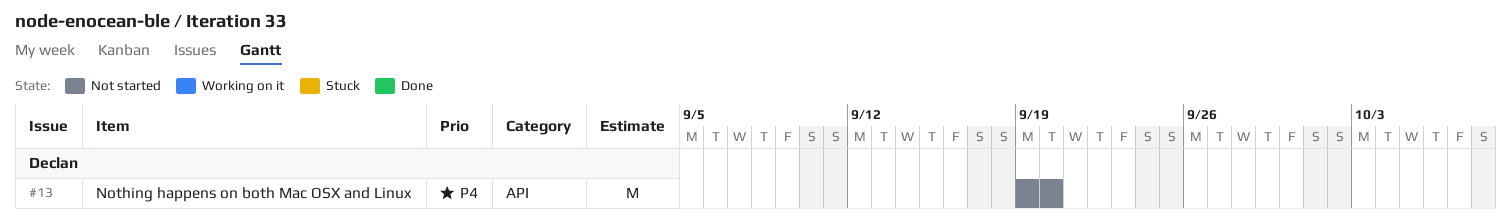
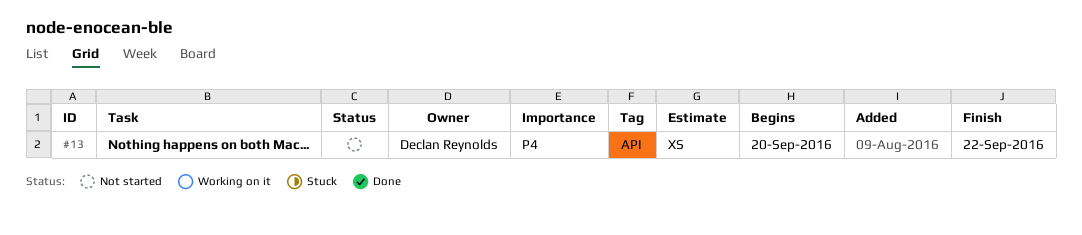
#13, estimate: M -> XS
#13, start: Sep 19 -> Sep 20
#13, due: Sep 20 -> Sep 22

